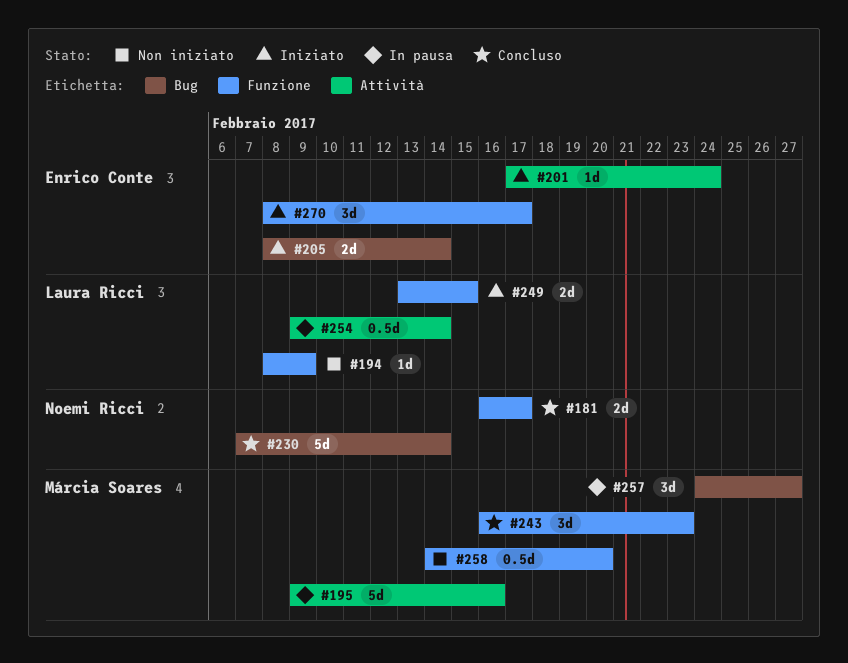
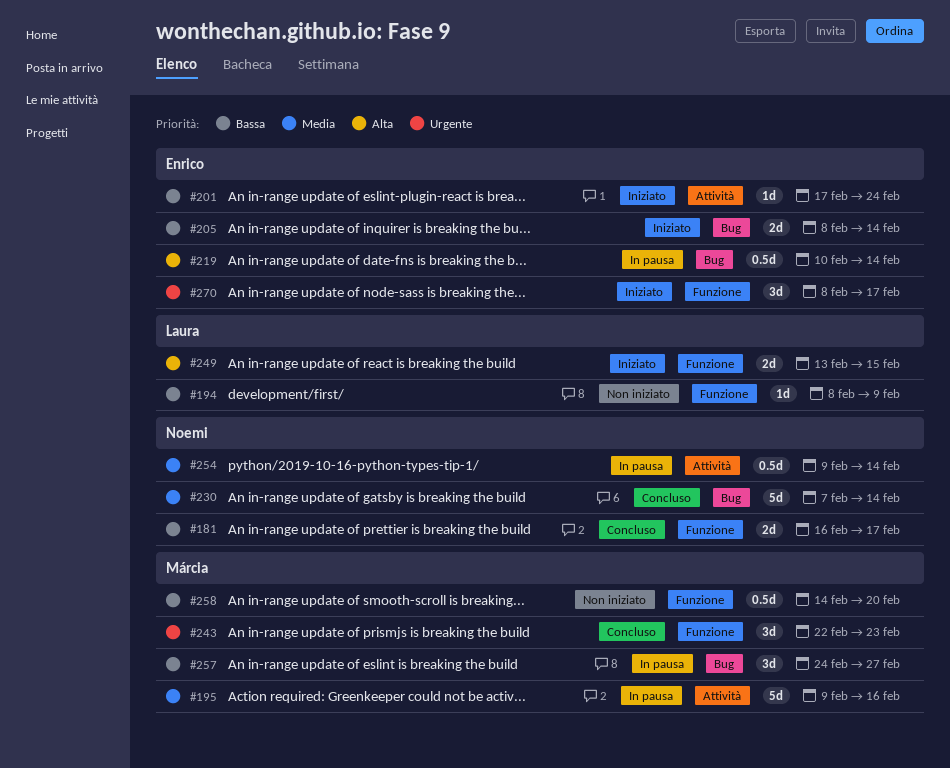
#219: none -> present
#243, start: Feb 16 -> Feb 22
#254, owner: Laura Ricci -> Noemi Ricci

